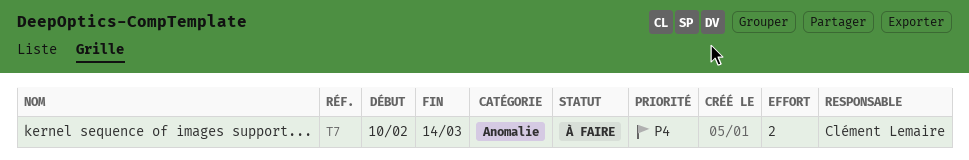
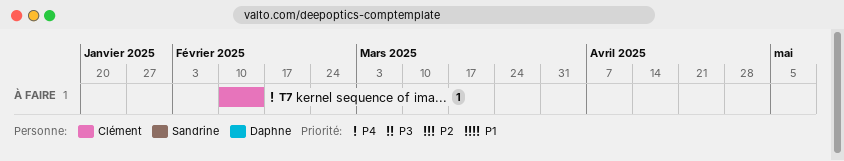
T7, estimate: 2 -> 1
T7, due: Mar 14 -> Feb 14

